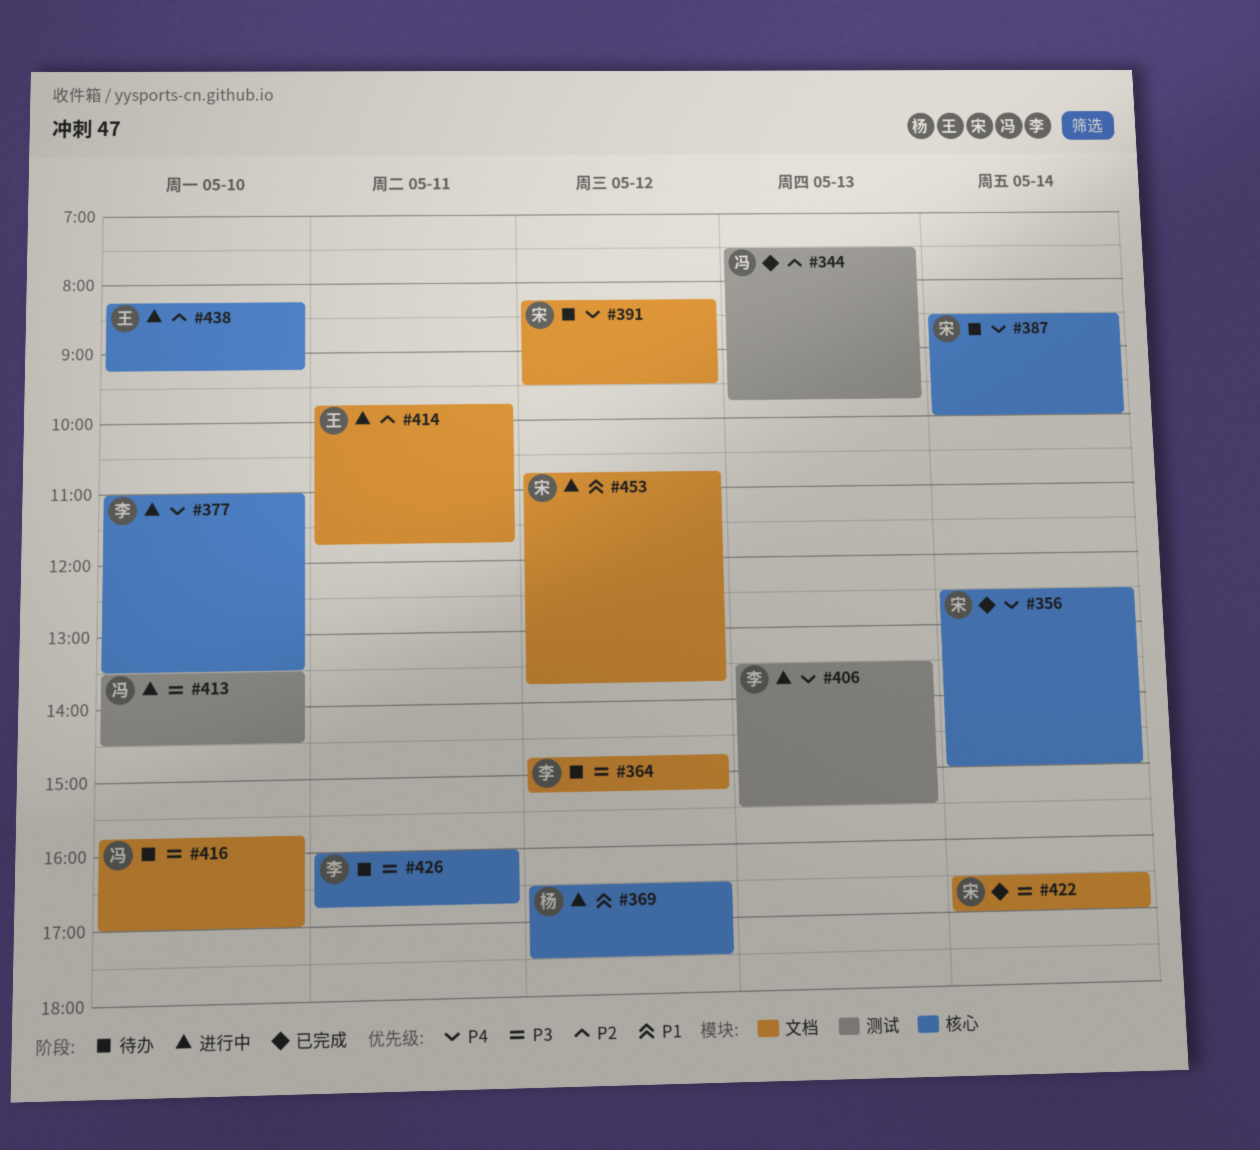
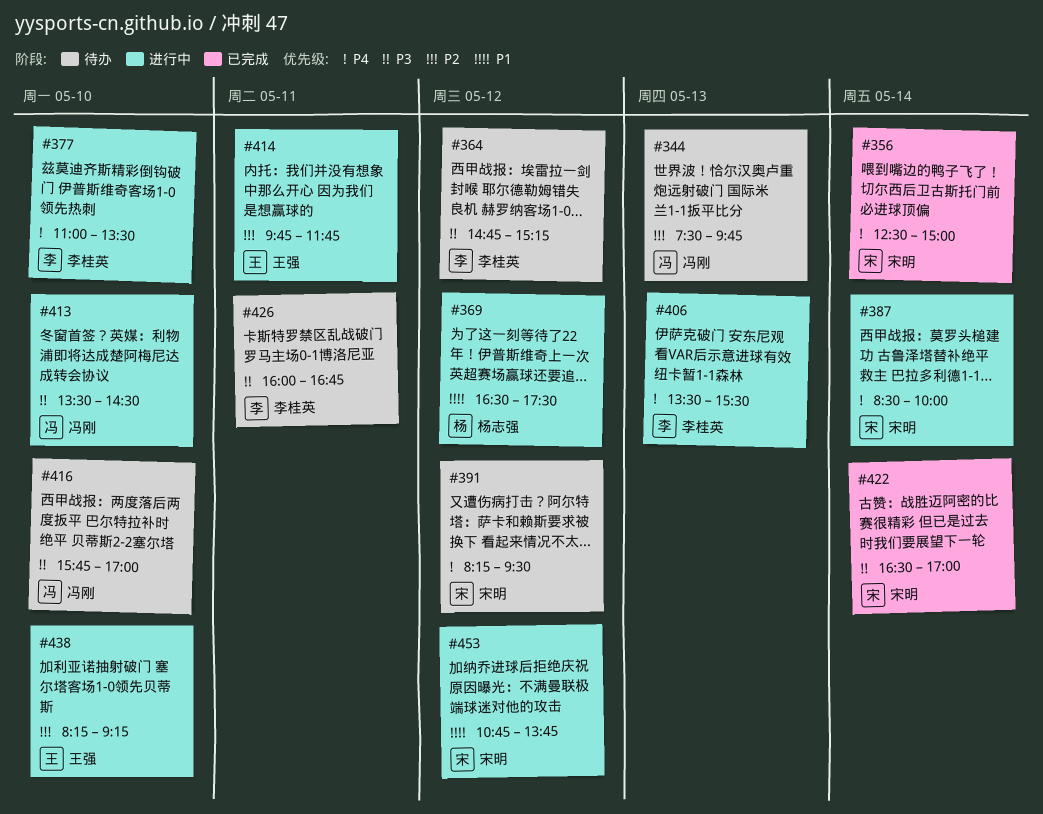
#344, status: 已完成 -> 待办
#387, status: 待办 -> 进行中

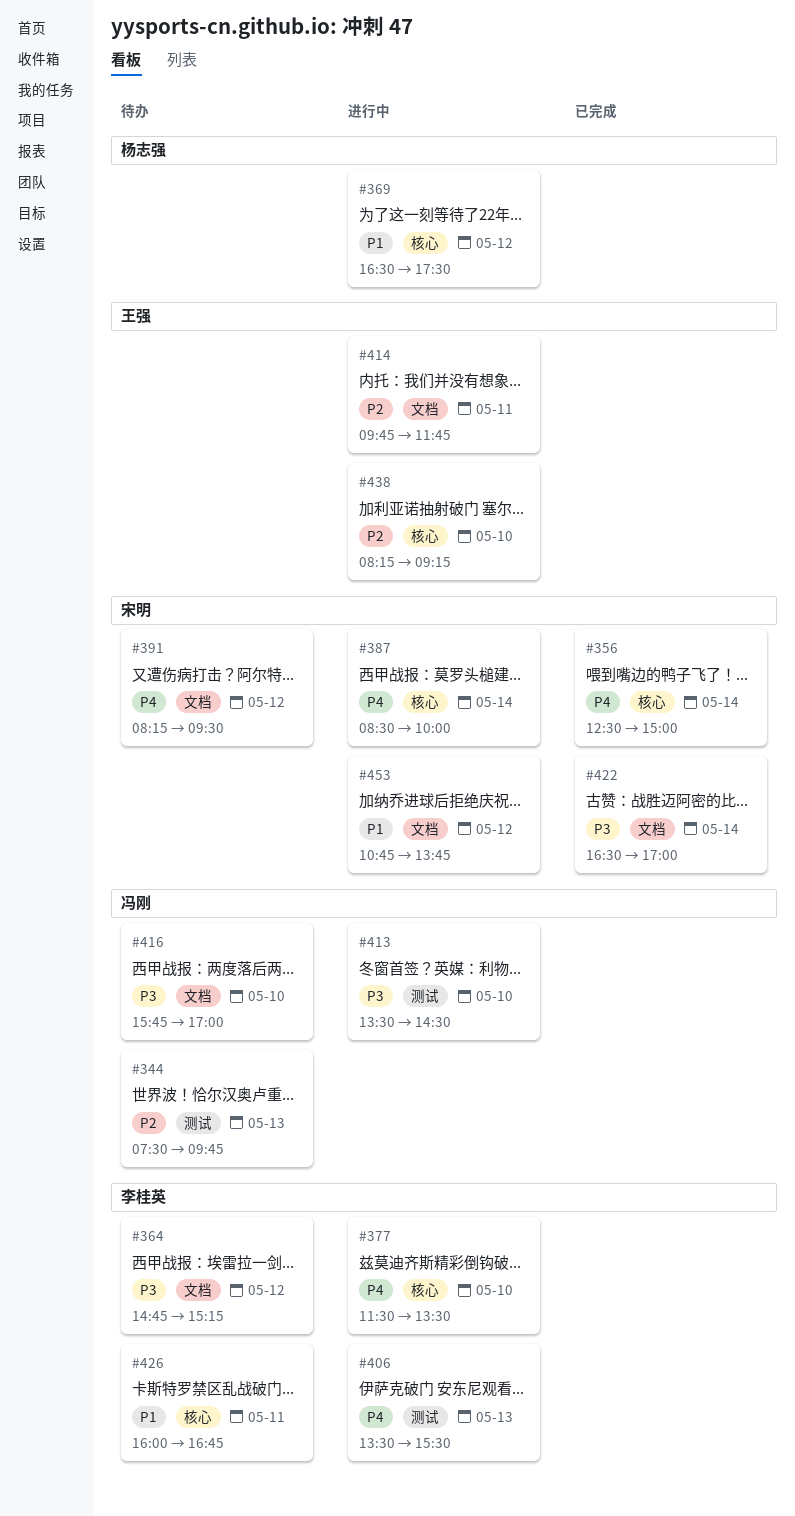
#377, begins: 11:00 -> 11:30
#426, priority: P3 -> P1

